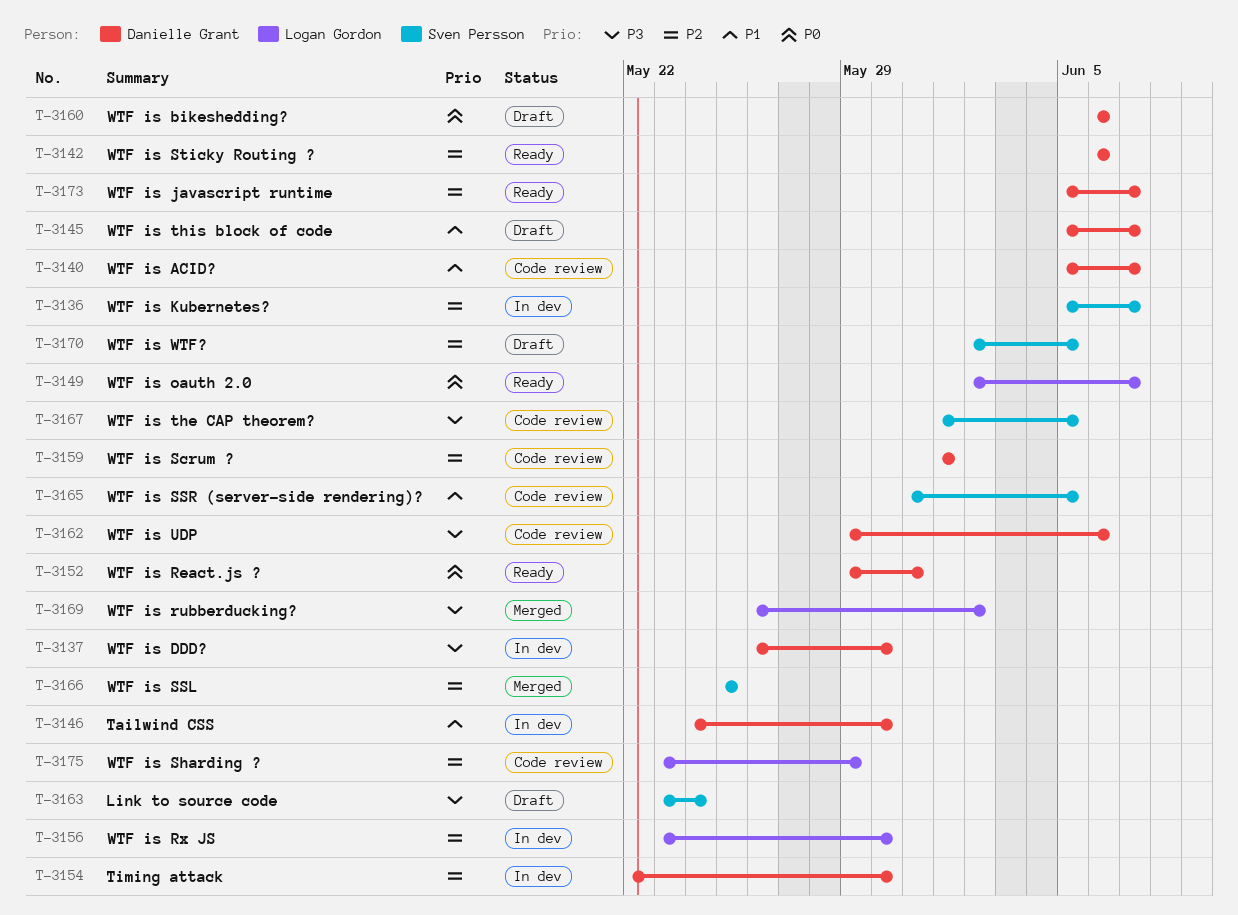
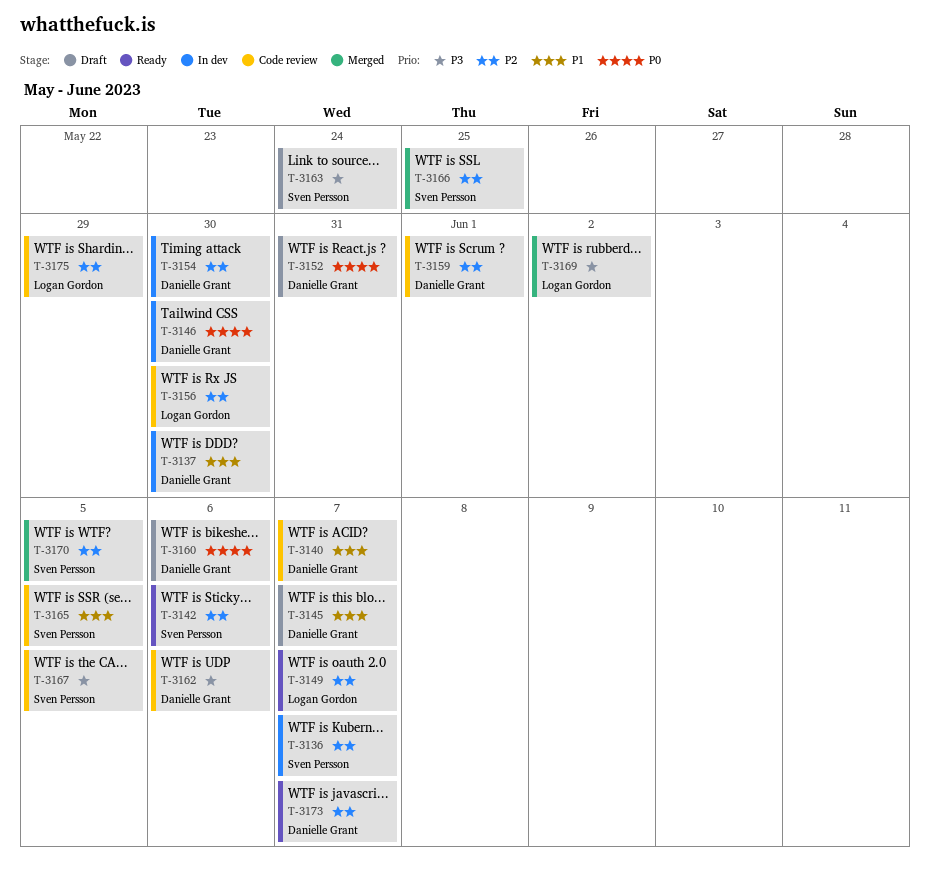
T-3137, priority: P3 -> P1
T-3142, owner: Danielle Grant -> Sven Persson
T-3146, priority: P1 -> P0
T-3149, priority: P0 -> P2
T-3152, status: Ready -> Draft
T-3156, status: In dev -> Code review
T-3170, status: Draft -> Merged

